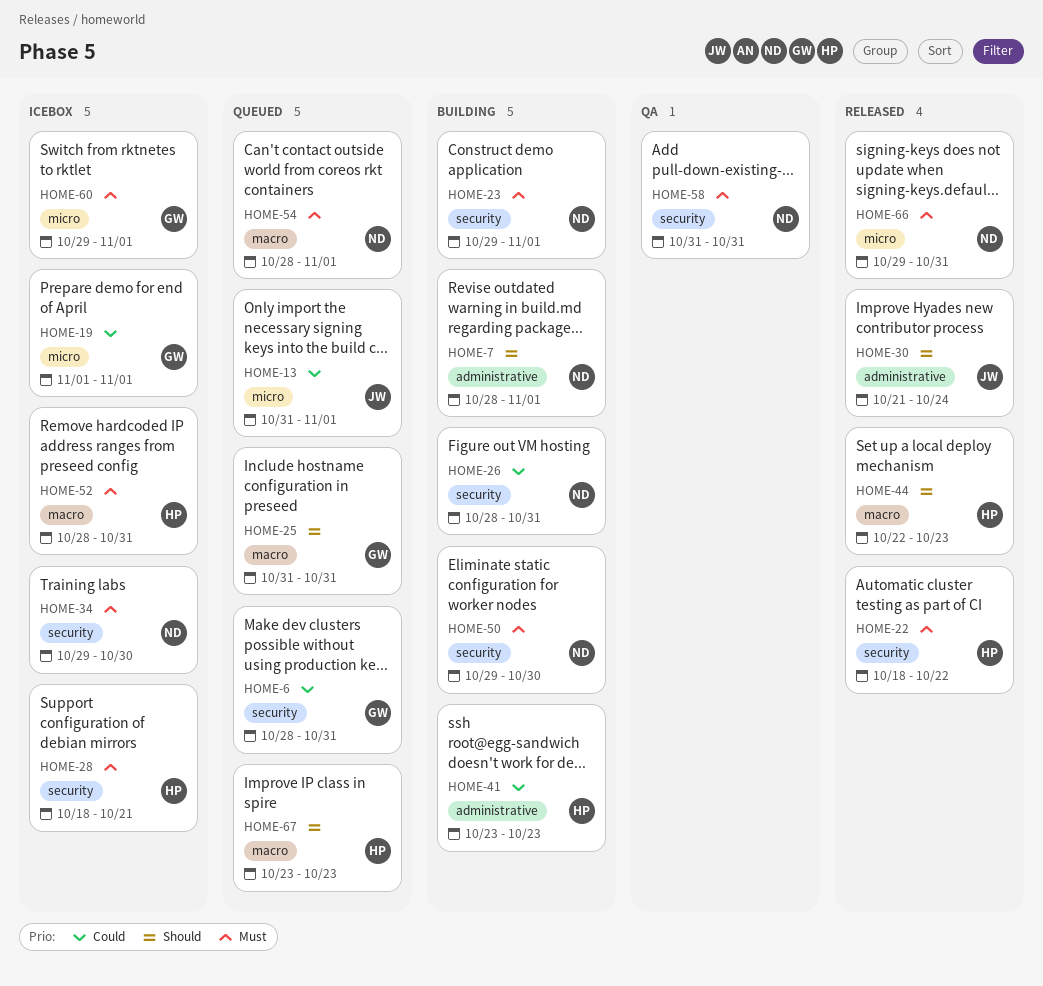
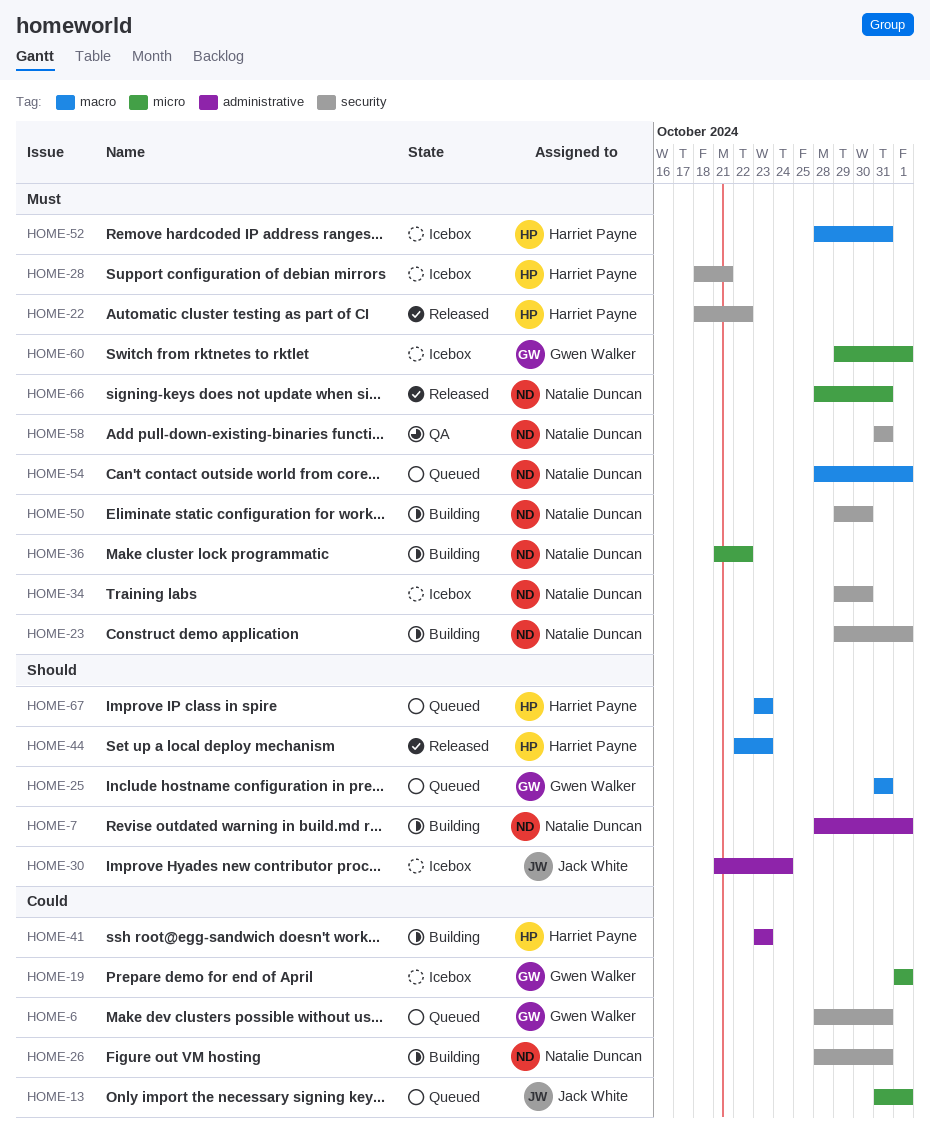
HOME-30, status: Released -> Icebox
HOME-36: none -> present
HOME-66, start: Oct 29 -> Oct 28

